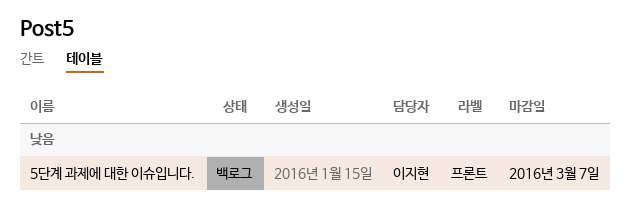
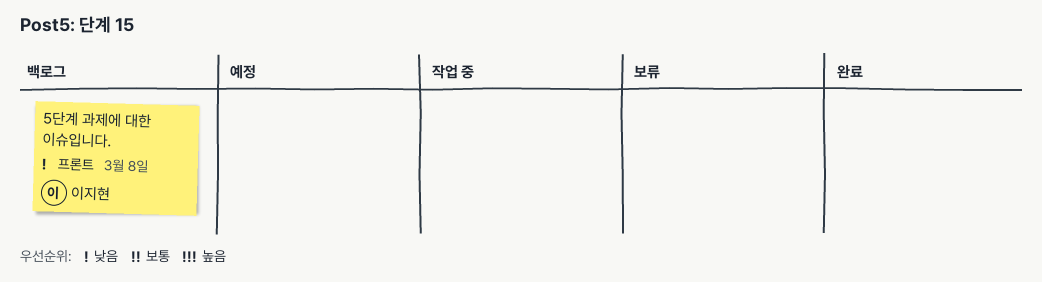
5단계 과제에 대한 이슈입니다., due: Mar 7 -> Mar 8

